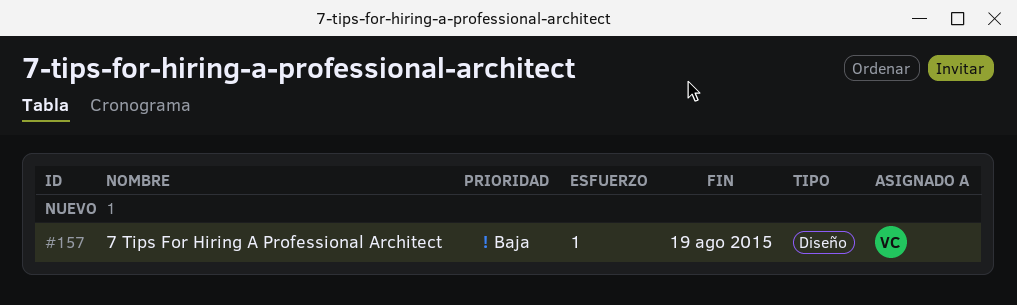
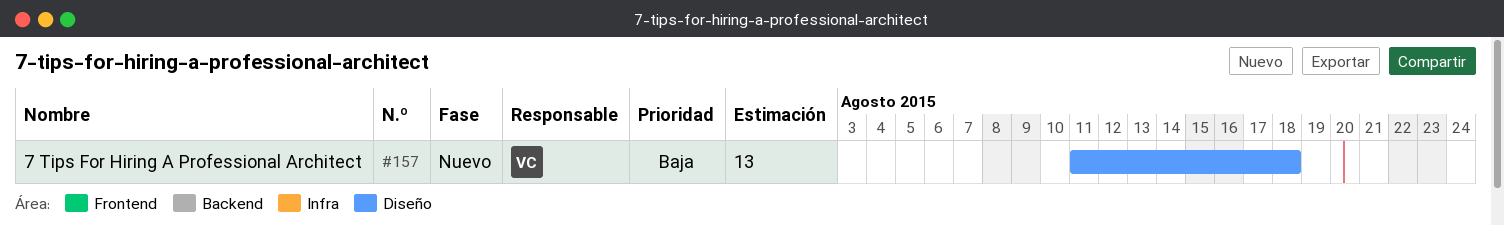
#157, estimate: 1 -> 13
#157, due: Aug 19 -> Aug 18

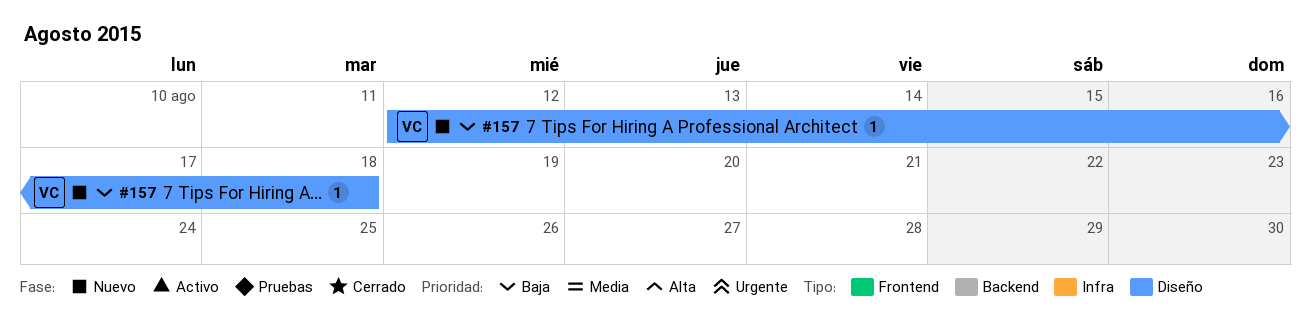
#157, estimate: 13 -> 1
#157, start: Aug 11 -> Aug 12

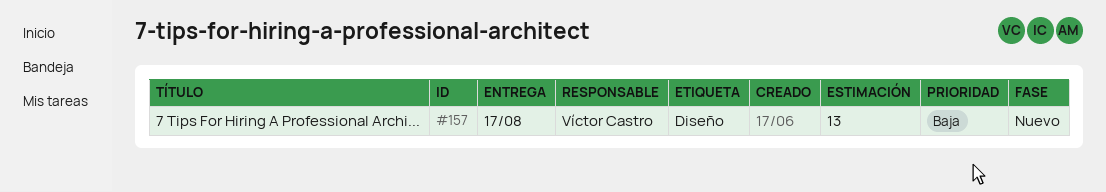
#157, estimate: 1 -> 13
#157, due: Aug 18 -> Aug 17

